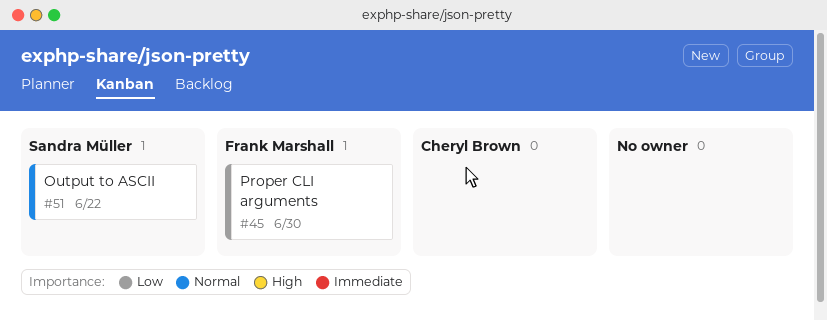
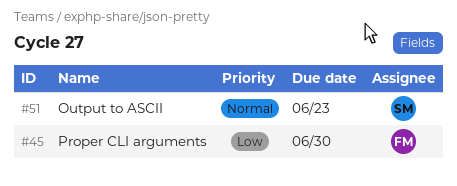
#51, due: Jun 22 -> Jun 23

